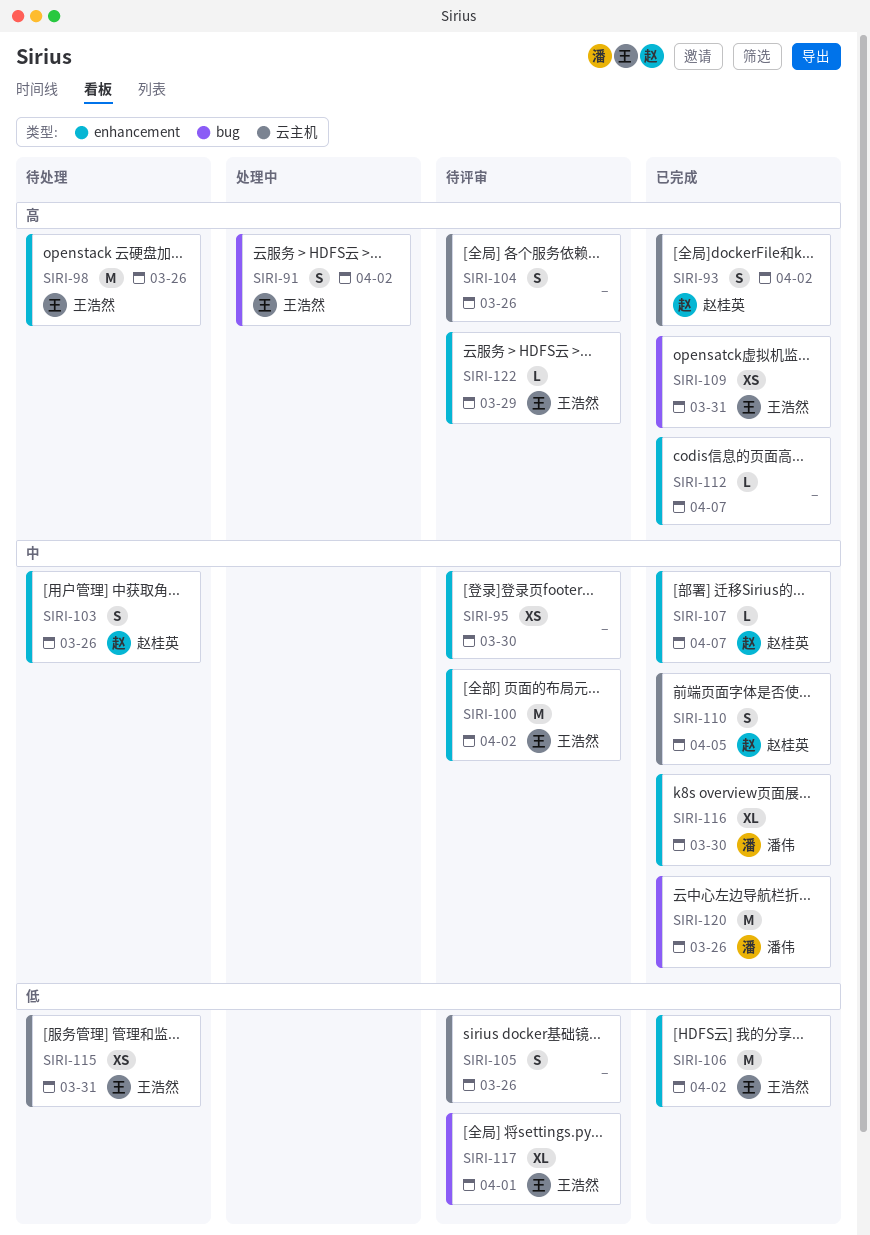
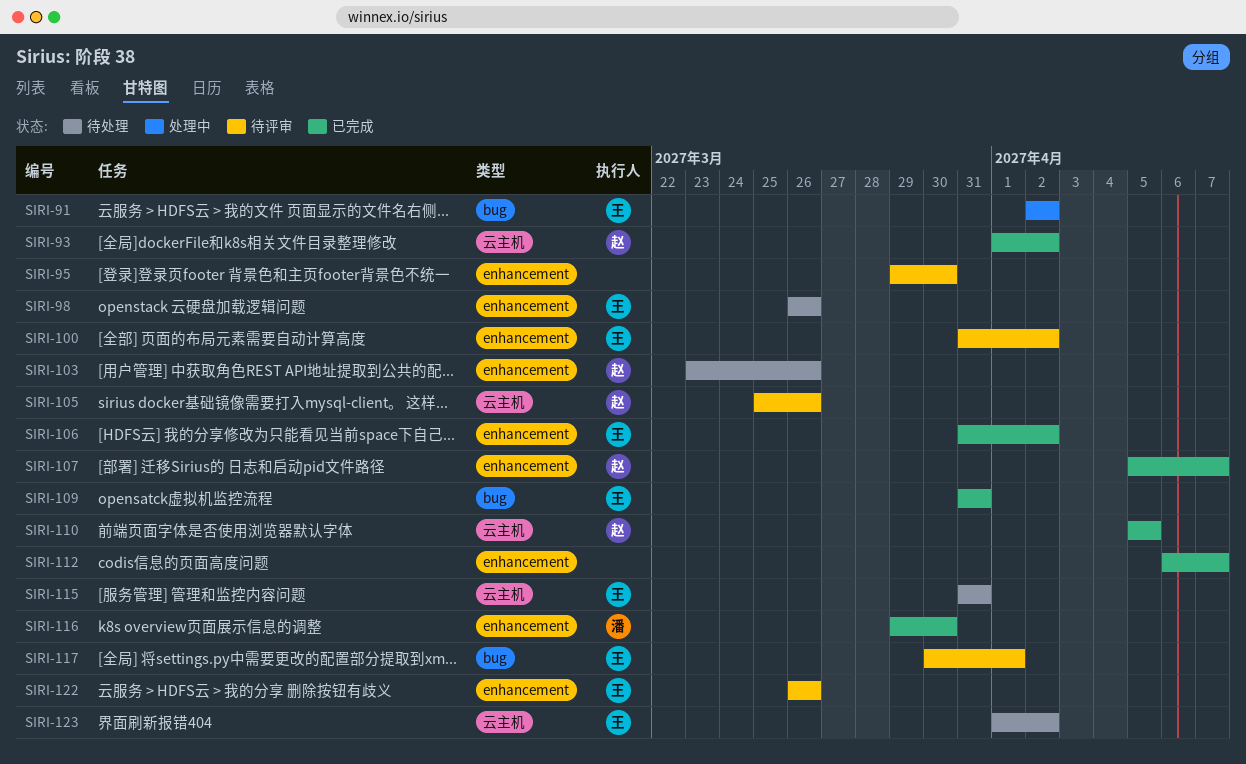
SIRI-104: present -> none
SIRI-105, owner: none -> 赵桂英
SIRI-120: present -> none
SIRI-122, due: Mar 29 -> Mar 26
SIRI-123: none -> present

